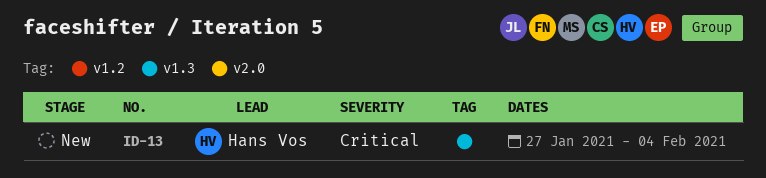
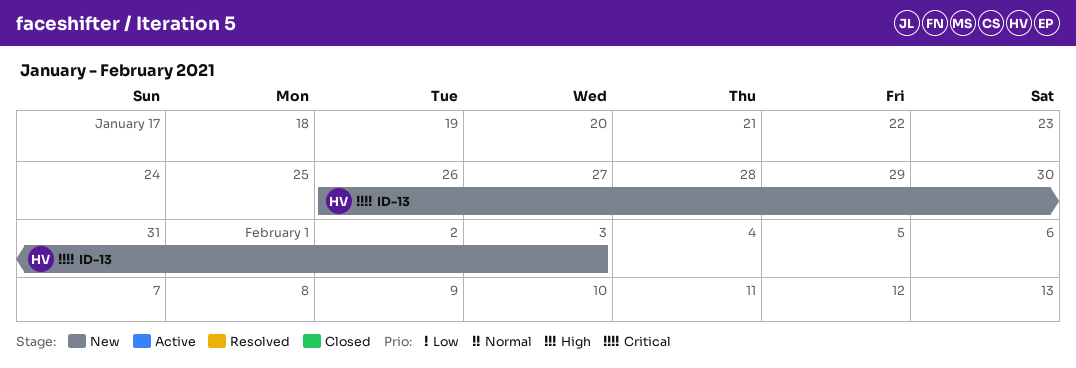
ID-13, start: Jan 27 -> Jan 26
ID-13, due: Feb 4 -> Feb 3

